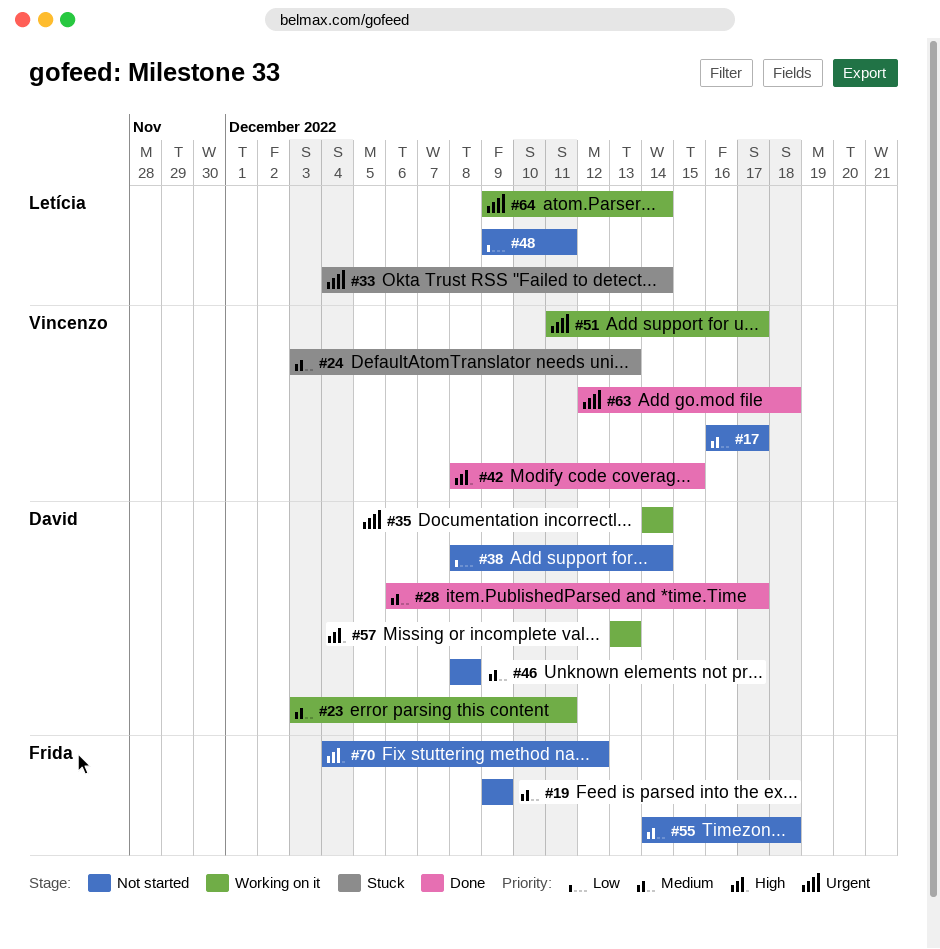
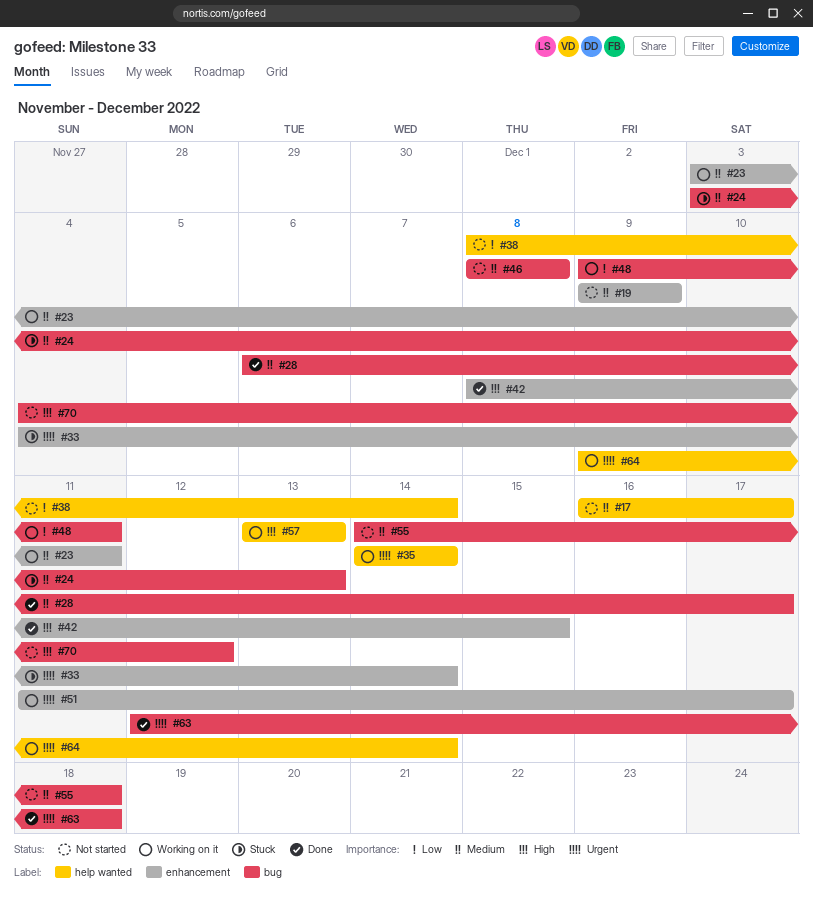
#48, status: Not started -> Working on it

